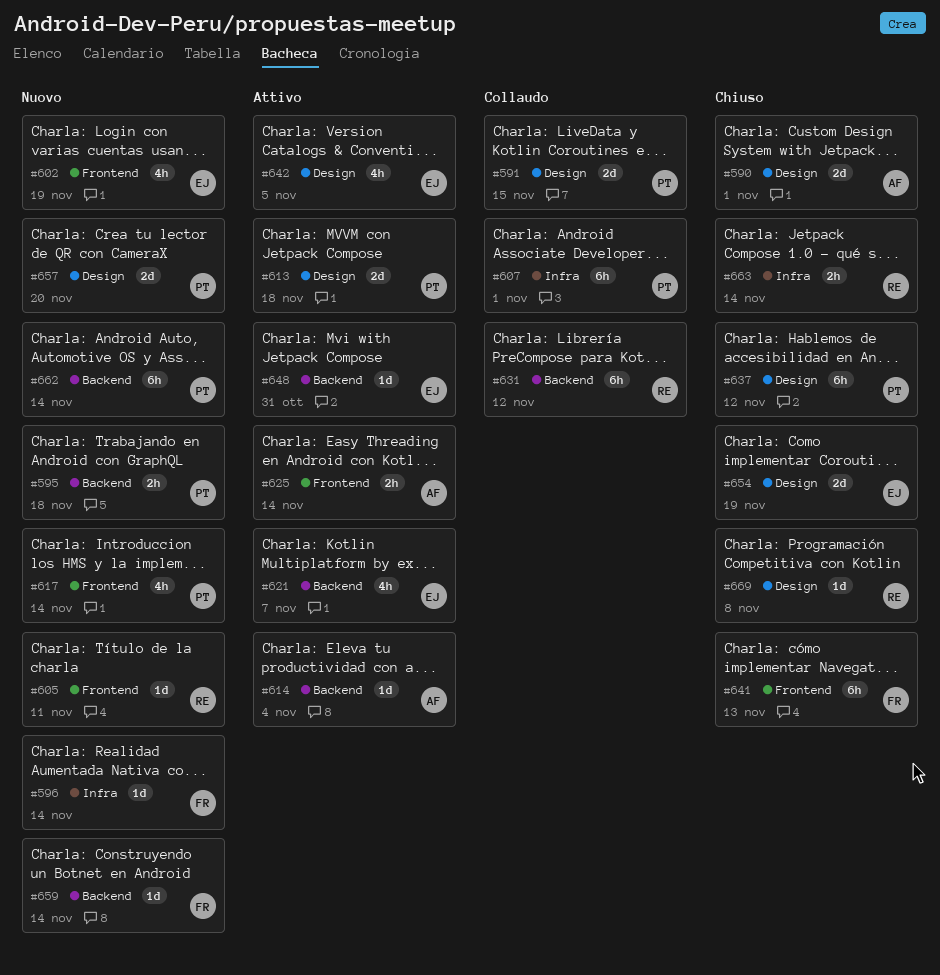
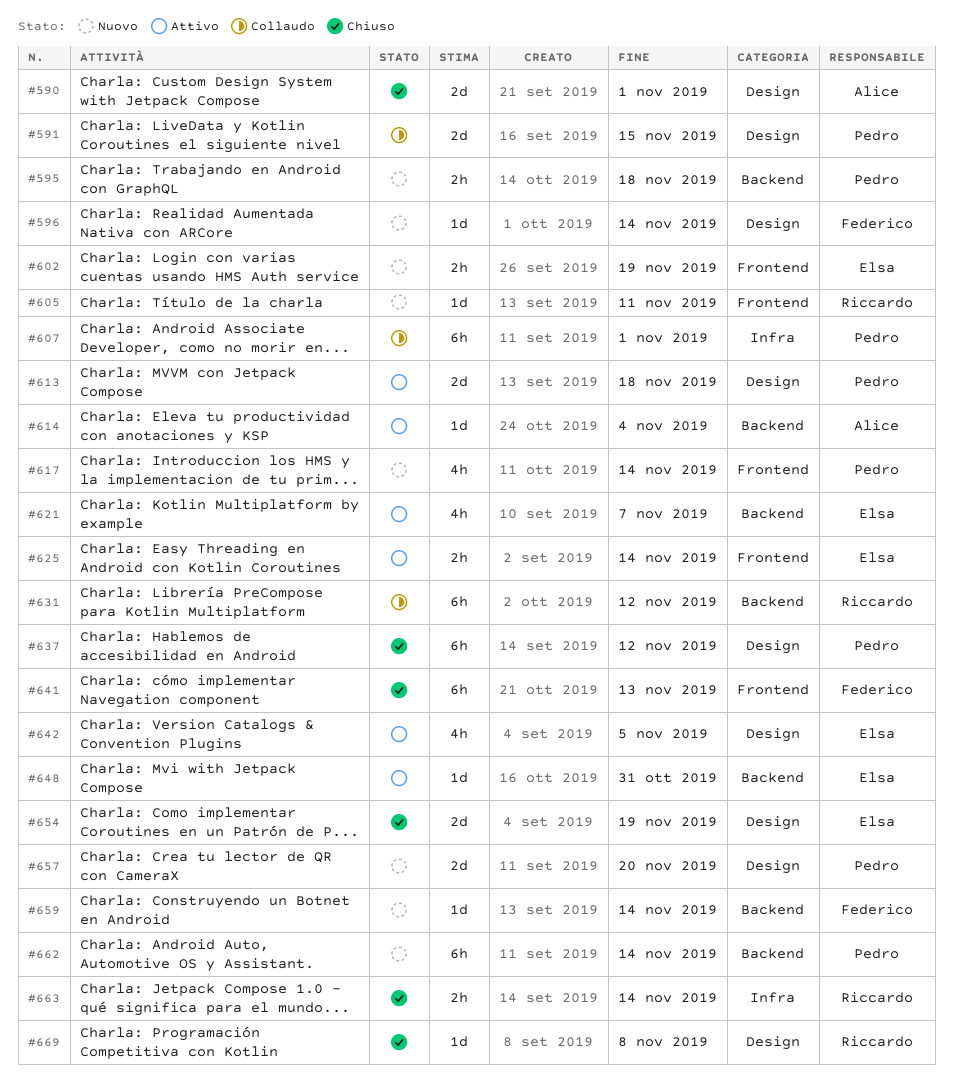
#596, label: Infra -> Design
#602, estimate: 4h -> 2h
#625, owner: Alice -> Elsa

